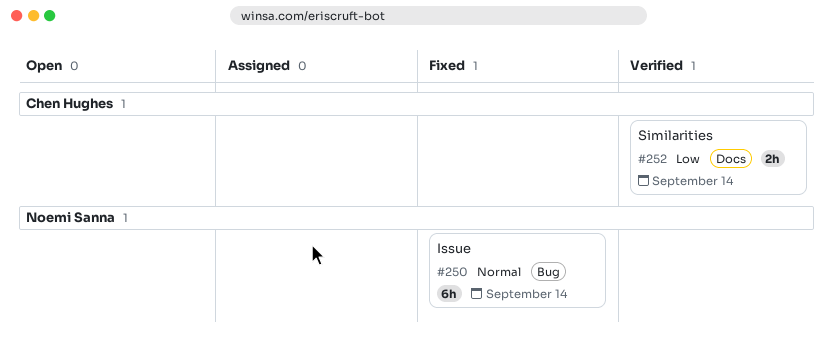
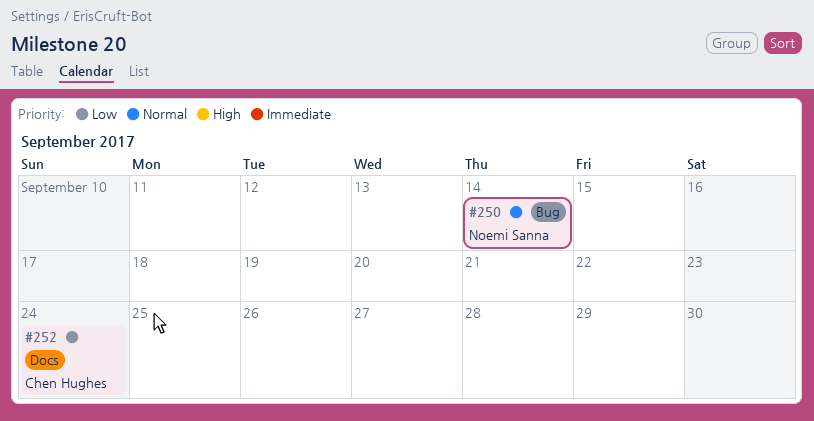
#252, due: Sep 14 -> Sep 24

